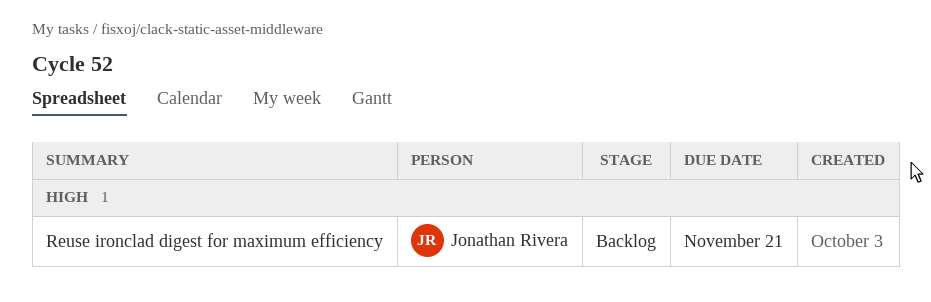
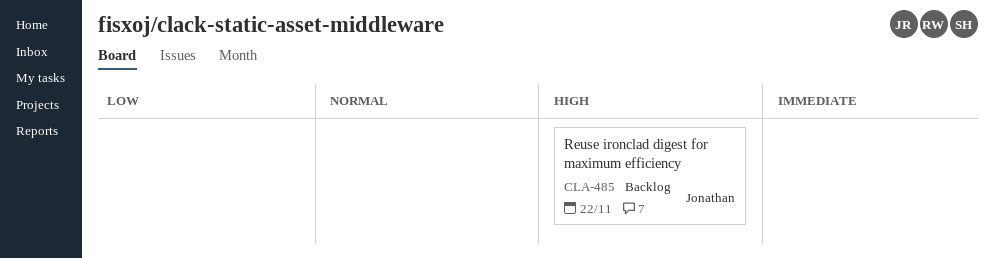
Reuse ironclad digest for maximum efficiency, due: Nov 21 -> Nov 22

